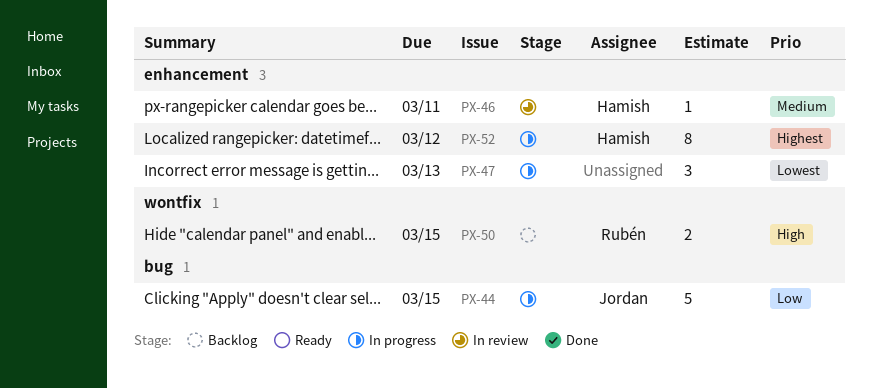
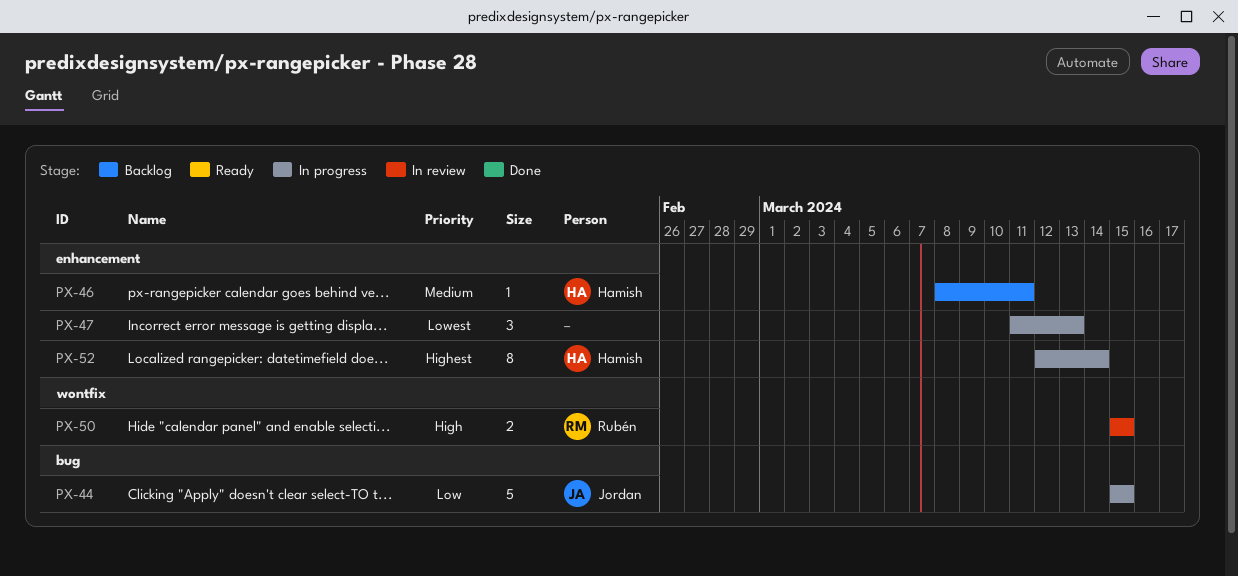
PX-46, status: In review -> Backlog
PX-50, status: Backlog -> In review
PX-52, due: Mar 12 -> Mar 14

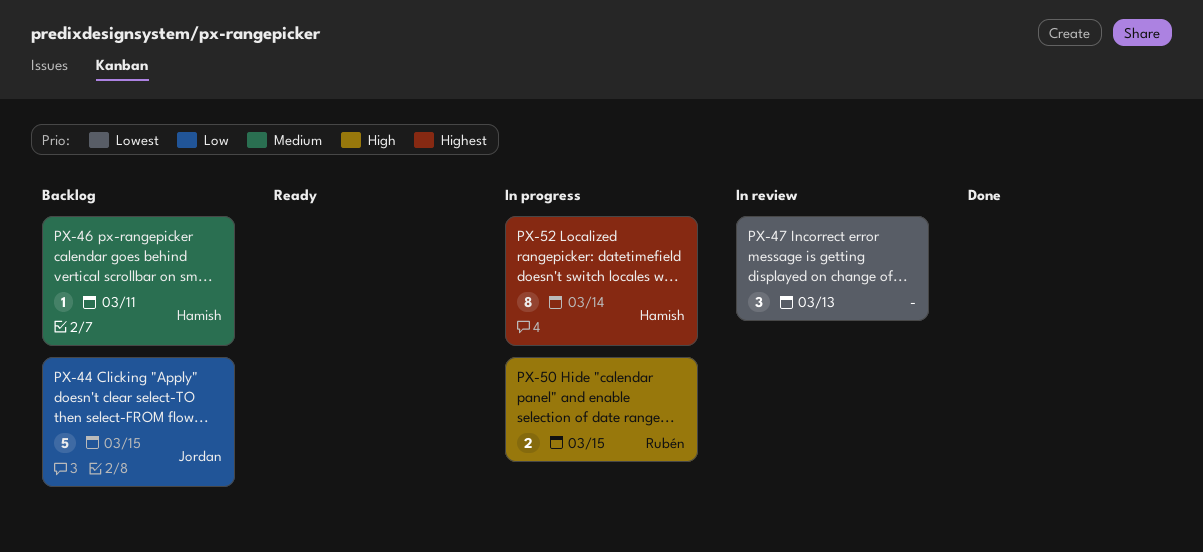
PX-44, status: In progress -> Backlog
PX-47, status: In progress -> In review
PX-50, status: In review -> In progress

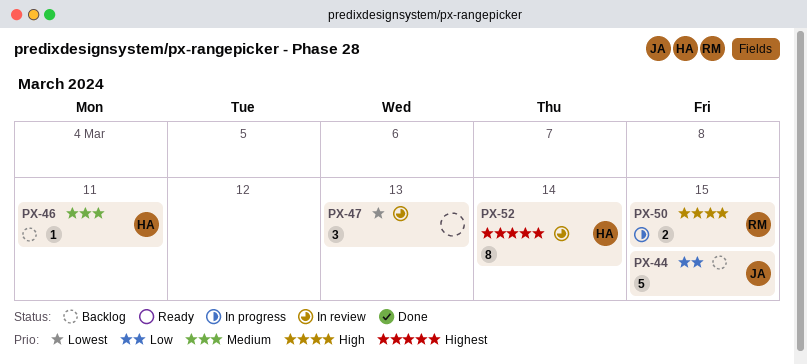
PX-52, status: In progress -> In review

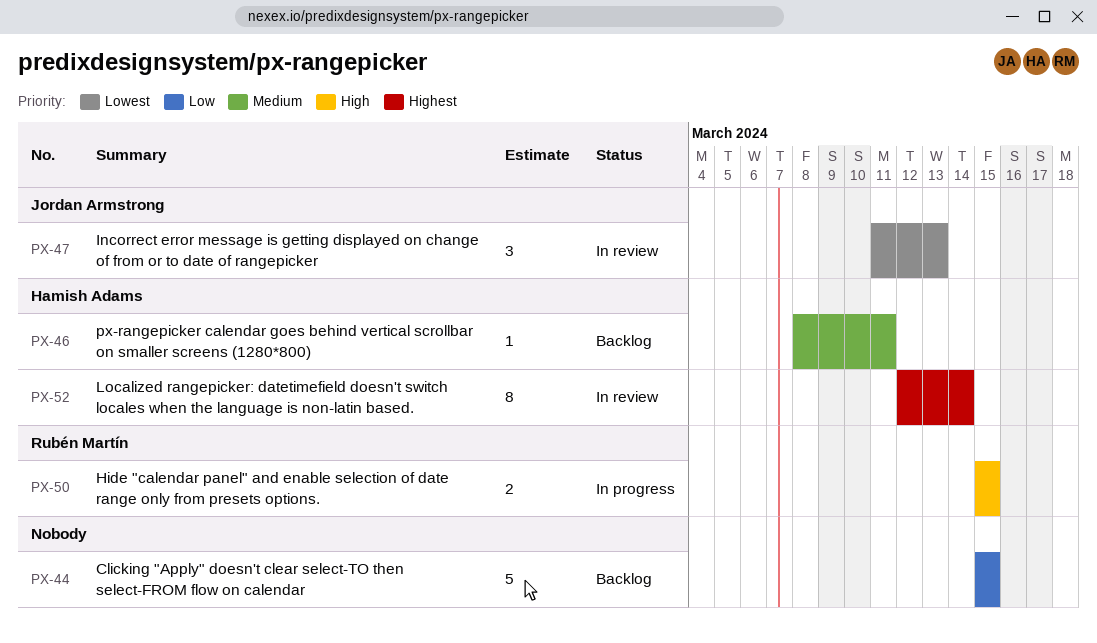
PX-44, owner: Jordan Armstrong -> none
PX-47, owner: none -> Jordan Armstrong

